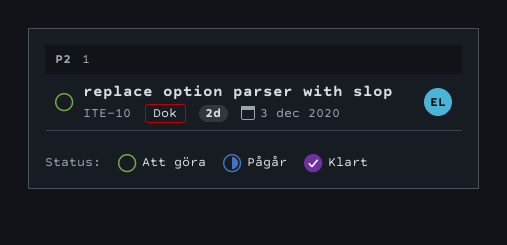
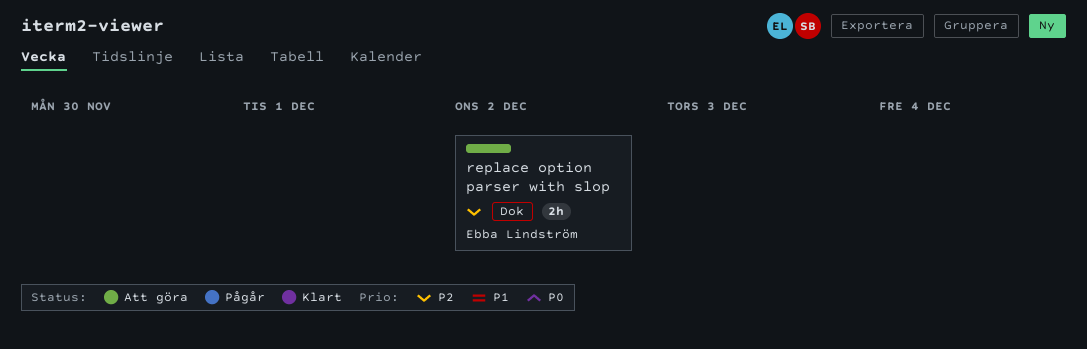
replace option parser with slop, estimate: 2d -> 2h
replace option parser with slop, due: Dec 3 -> Dec 2

